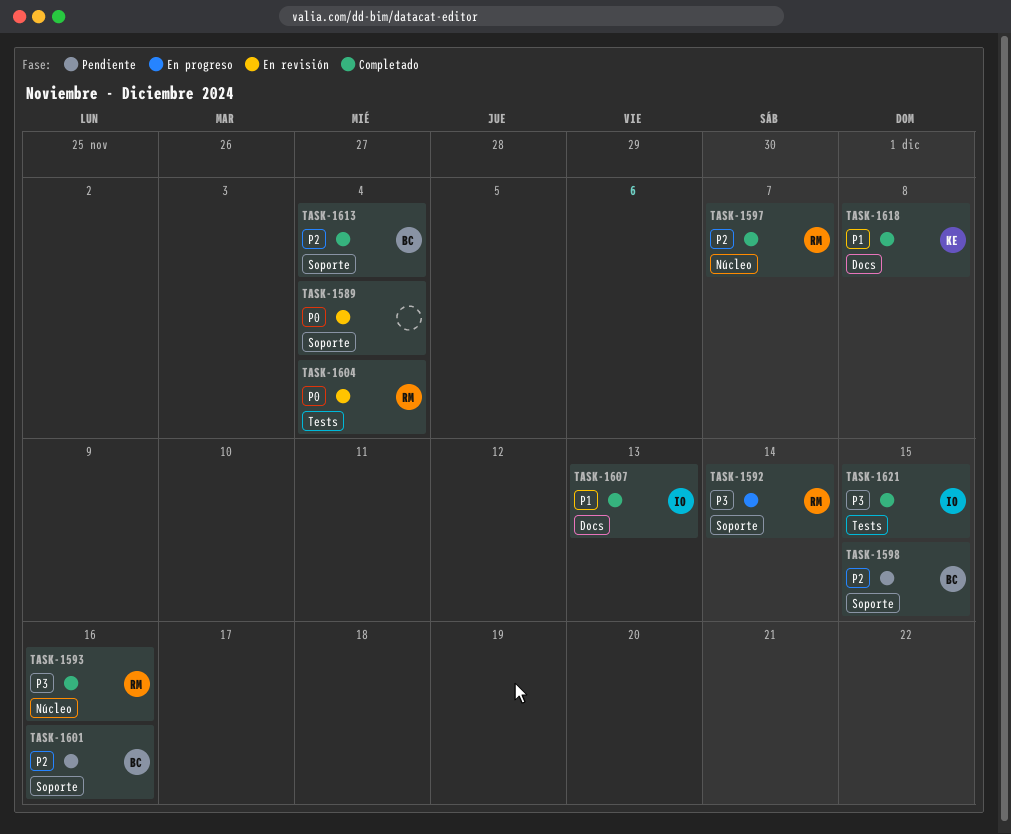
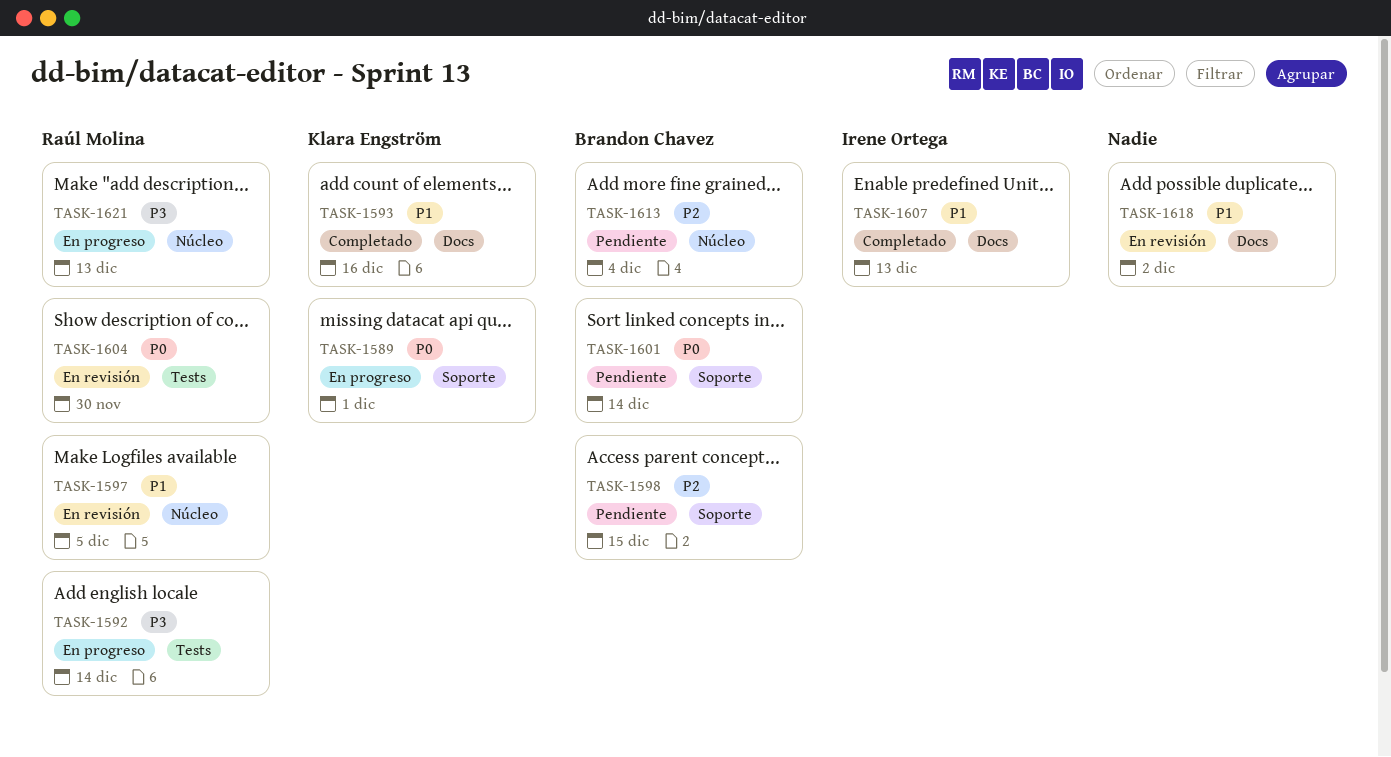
TASK-1589, status: En revisión -> En progreso
TASK-1589, owner: none -> Klara Engström
TASK-1589, due: Dec 4 -> Dec 1
TASK-1592, label: Soporte -> Tests
TASK-1593, owner: Raúl Molina -> Klara Engström
TASK-1593, priority: P3 -> P1
TASK-1593, label: Núcleo -> Docs
TASK-1597, status: Completado -> En revisión
TASK-1597, priority: P2 -> P1
TASK-1597, due: Dec 7 -> Dec 5
TASK-1601, priority: P2 -> P0
TASK-1601, due: Dec 16 -> Dec 14
TASK-1604, due: Dec 4 -> Nov 30
TASK-1613, status: Completado -> Pendiente
TASK-1613, label: Soporte -> Núcleo
TASK-1618, status: Completado -> En revisión
TASK-1618, owner: Klara Engström -> none
TASK-1618, due: Dec 8 -> Dec 2
TASK-1621, status: Completado -> En progreso
TASK-1621, owner: Irene Ortega -> Raúl Molina
TASK-1621, label: Tests -> Núcleo
TASK-1621, due: Dec 15 -> Dec 13

